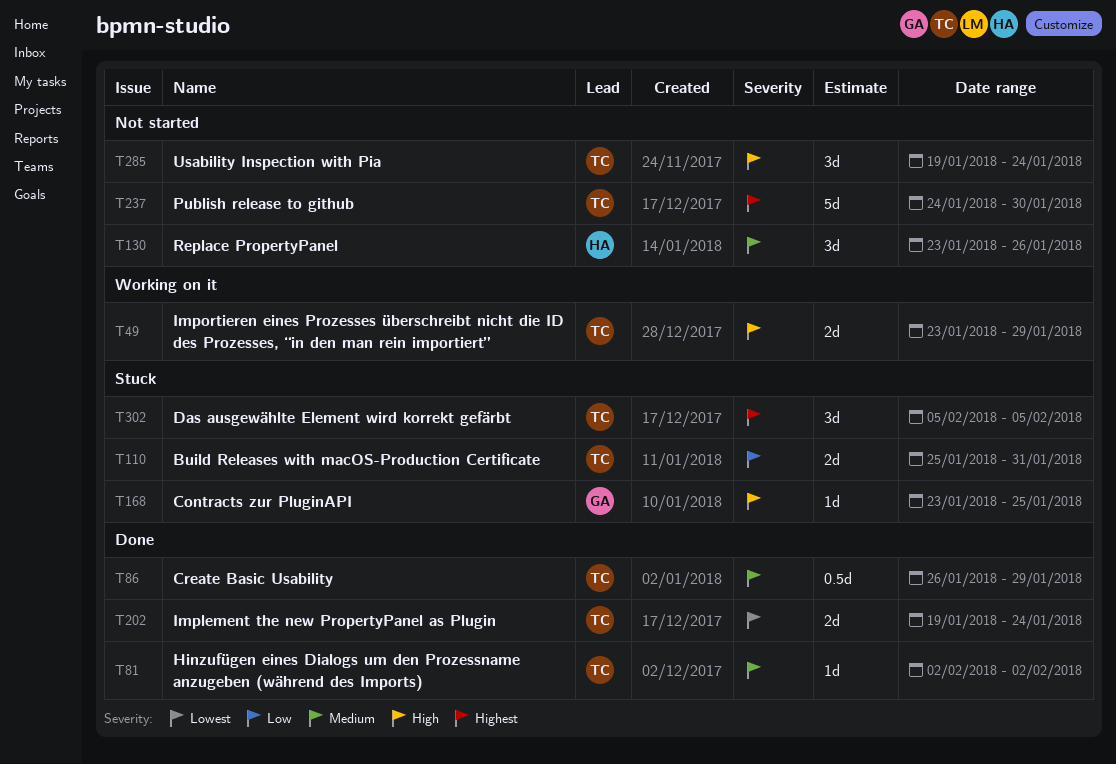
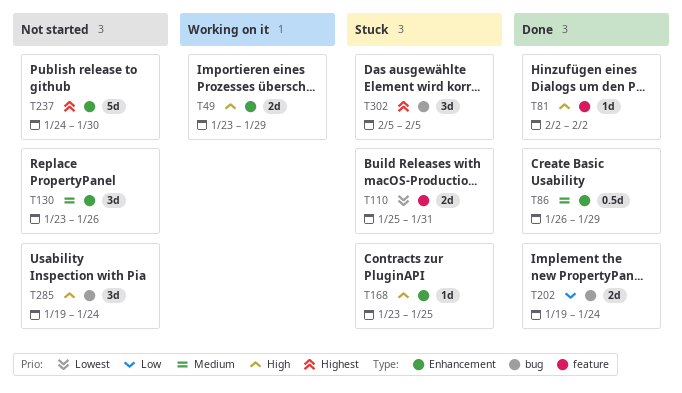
T81, priority: Medium -> High
T110, priority: Low -> Lowest
T202, priority: Lowest -> Low

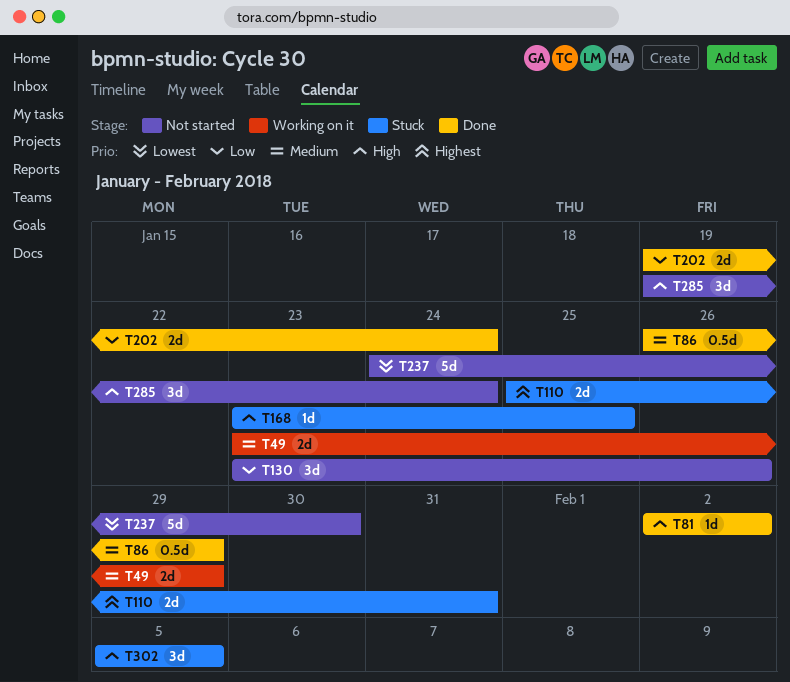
T49, priority: High -> Medium
T110, priority: Lowest -> Highest
T130, priority: Medium -> Low
T237, priority: Highest -> Lowest
T302, priority: Highest -> High

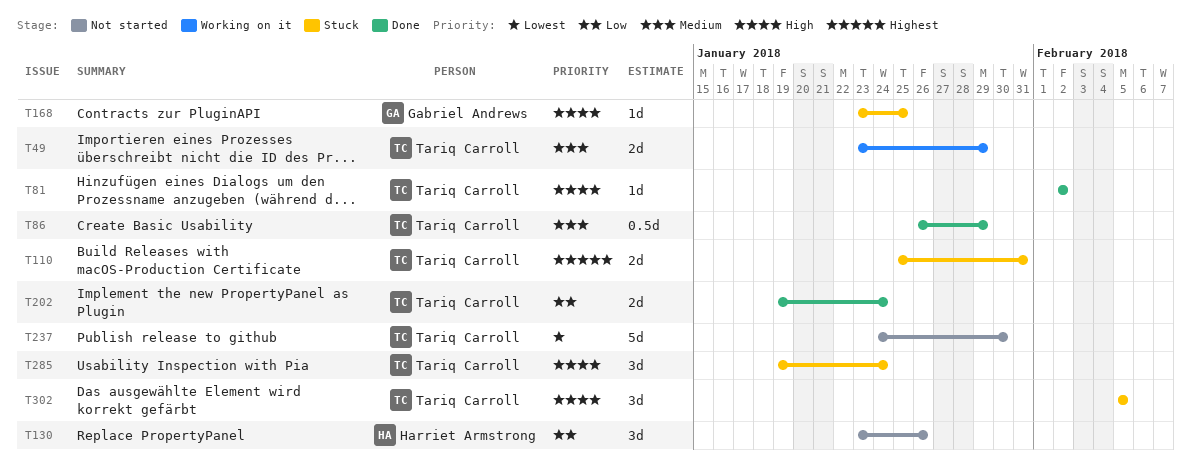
T285, status: Not started -> Stuck

